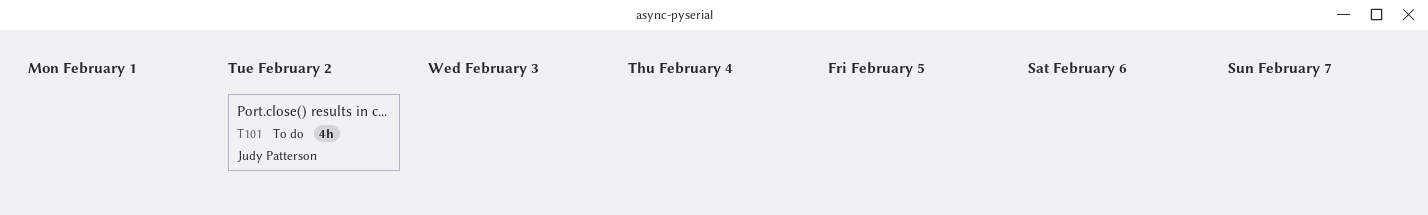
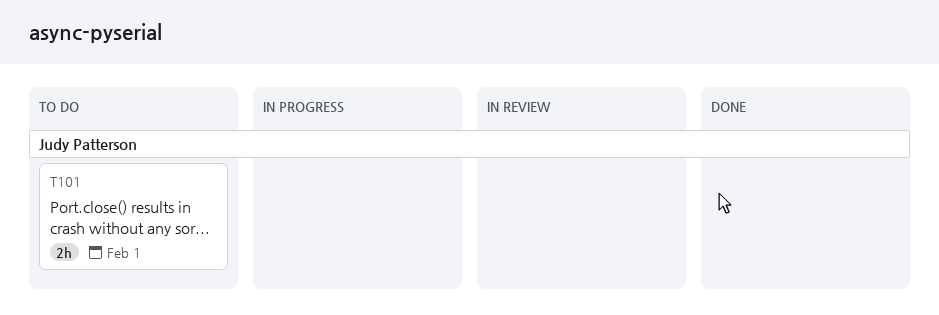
T101, estimate: 4h -> 2h
T101, due: Feb 2 -> Feb 1

